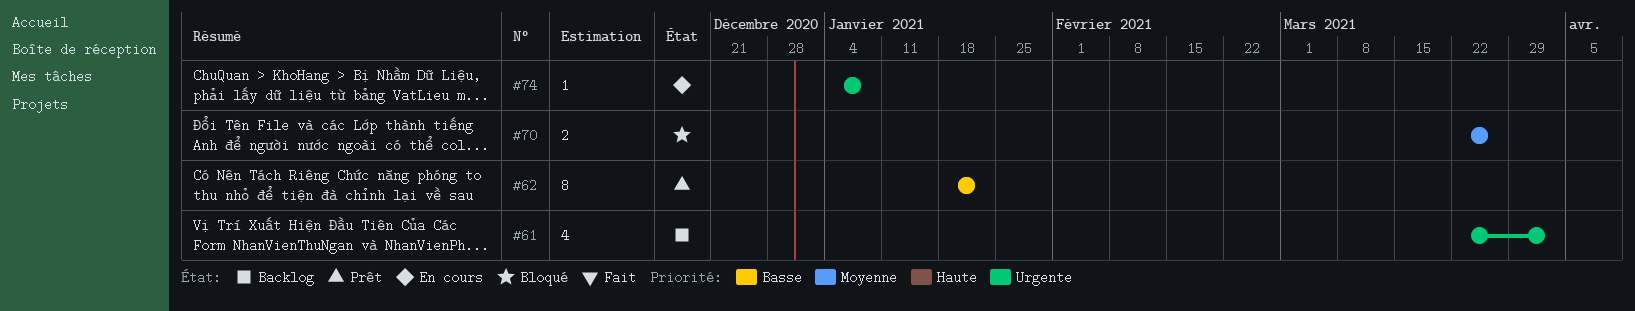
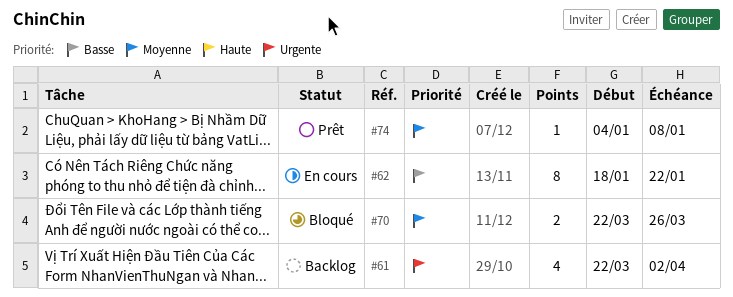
#62, status: Prêt -> En cours
#74, status: En cours -> Prêt
#74, priority: Urgente -> Moyenne

